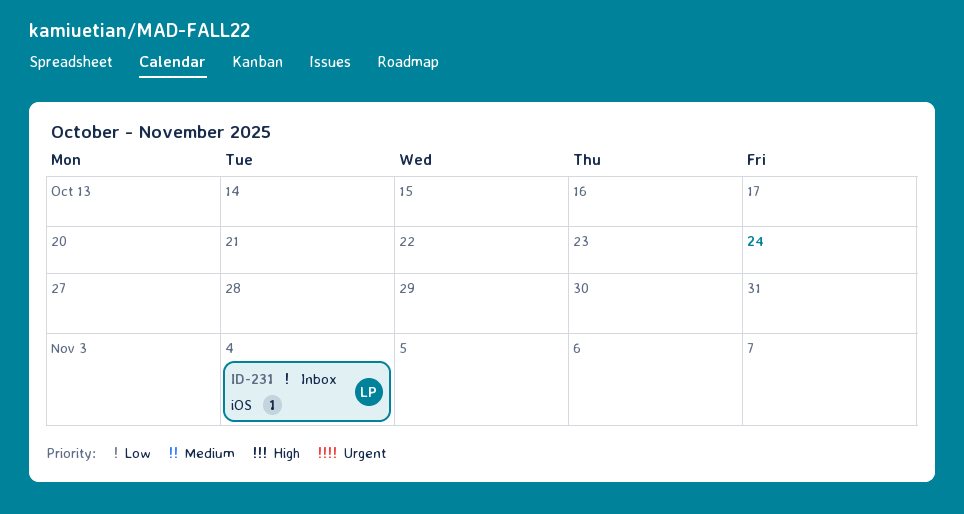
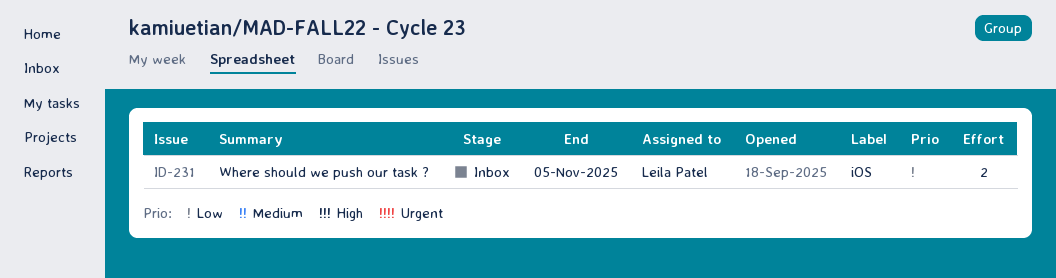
ID-231, estimate: 1 -> 2
ID-231, due: Nov 4 -> Nov 5

